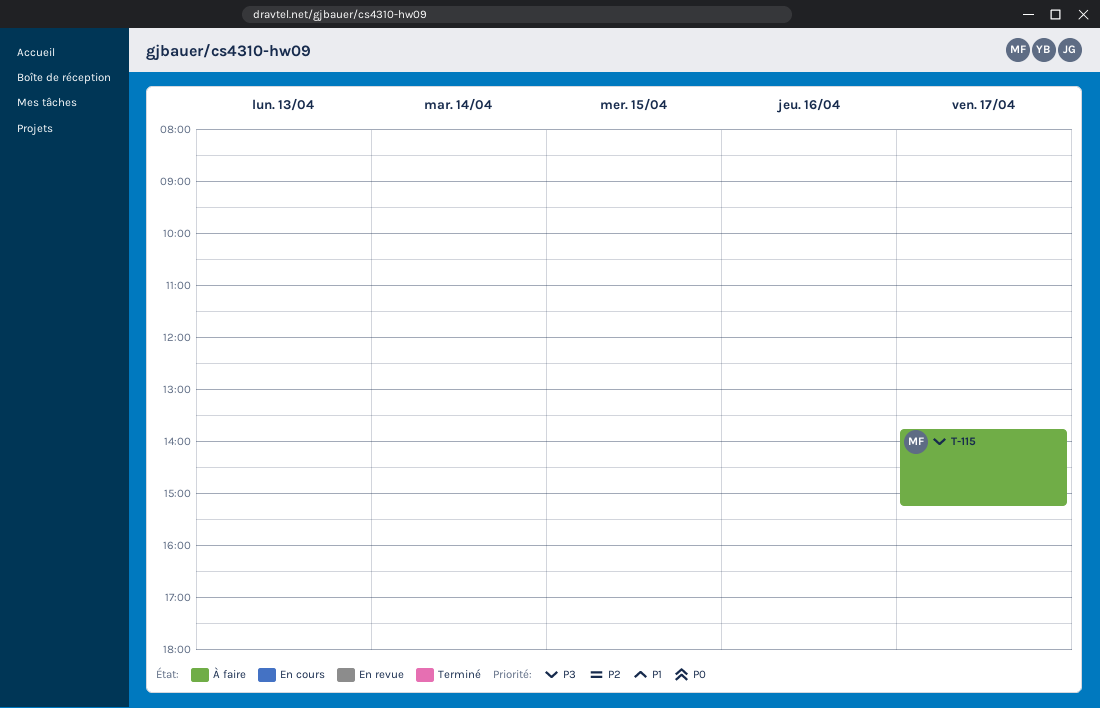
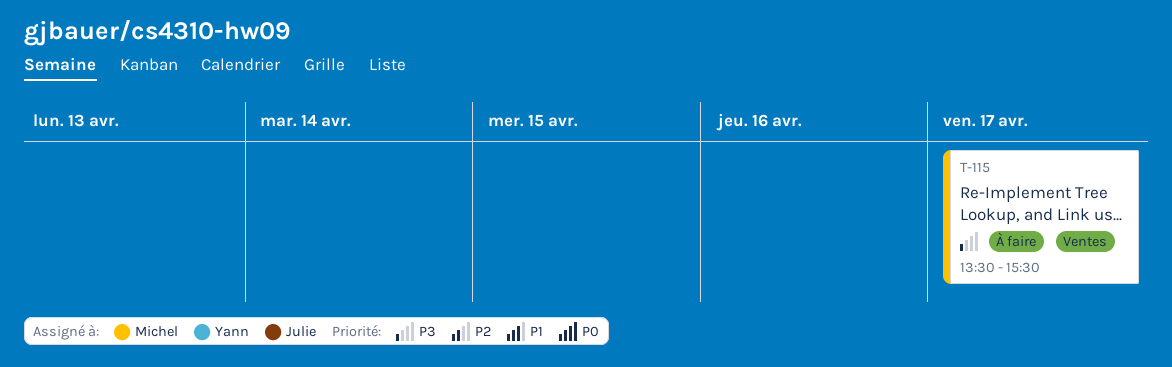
T-115, begins: 13:45 -> 13:30
T-115, ends: 15:15 -> 15:30

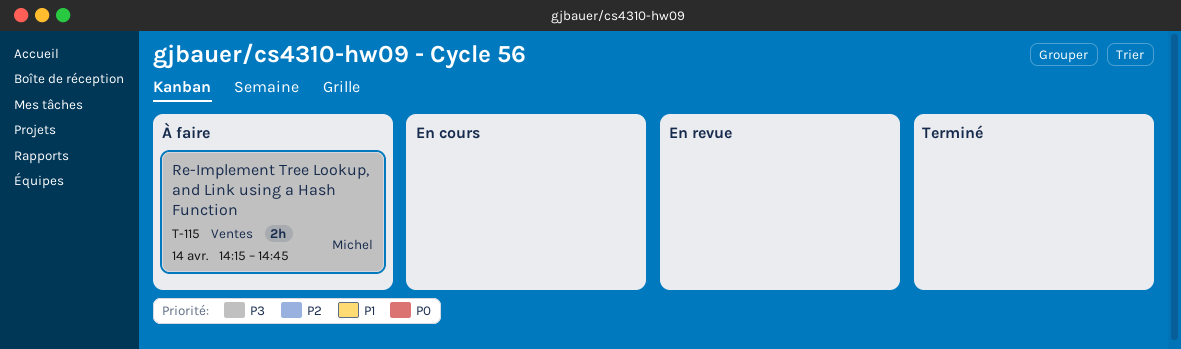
T-115, day: Apr 17 -> Apr 14
T-115, begins: 13:30 -> 14:15
T-115, ends: 15:30 -> 14:45

